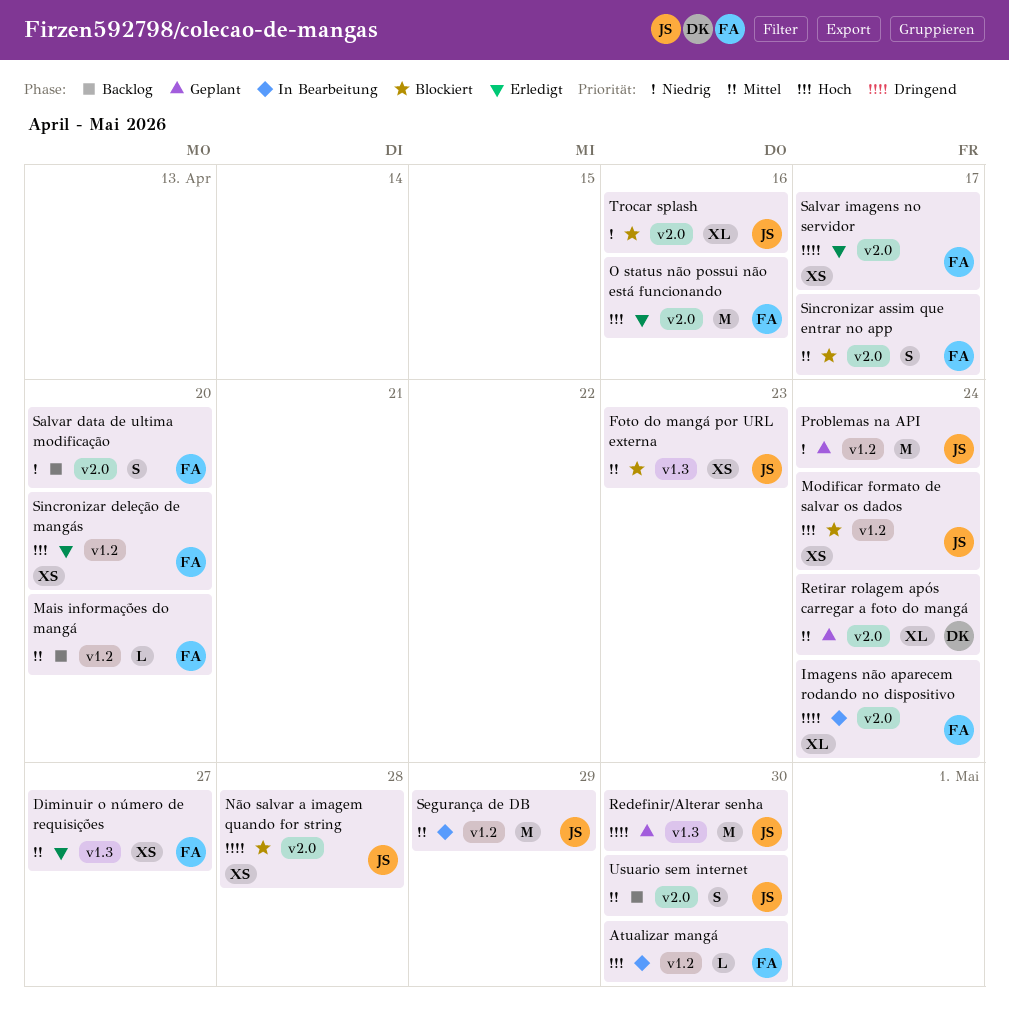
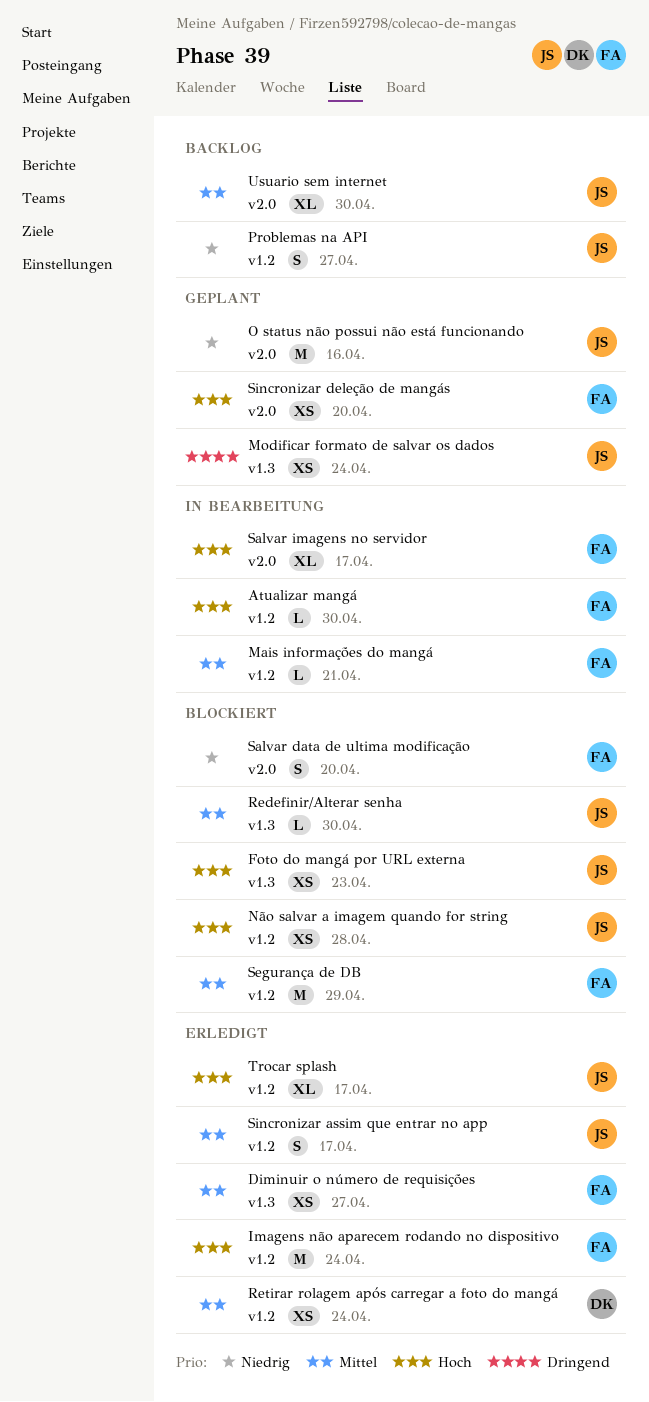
Foto do mangá por URL externa, priority: Mittel -> Hoch
Imagens não aparecem rodando no dispositivo, status: In Bearbeitung -> Erledigt
Imagens não aparecem rodando no dispositivo, priority: Dringend -> Hoch
Imagens não aparecem rodando no dispositivo, label: v2.0 -> v1.2
Imagens não aparecem rodando no dispositivo, estimate: XL -> M
Mais informações do mangá, status: Backlog -> In Bearbeitung
Mais informações do mangá, due: Apr 20 -> Apr 21
Modificar formato de salvar os dados, status: Blockiert -> Geplant
Modificar formato de salvar os dados, priority: Hoch -> Dringend
Modificar formato de salvar os dados, label: v1.2 -> v1.3
Não salvar a imagem quando for string, priority: Dringend -> Hoch
Não salvar a imagem quando for string, label: v2.0 -> v1.2
O status não possui não está funcionando, status: Erledigt -> Geplant
O status não possui não está funcionando, owner: FA -> JS
O status não possui não está funcionando, priority: Hoch -> Niedrig
Problemas na API, status: Geplant -> Backlog
Problemas na API, estimate: M -> S
Problemas na API, due: Apr 24 -> Apr 27
Redefinir/Alterar senha, status: Geplant -> Blockiert
Redefinir/Alterar senha, priority: Dringend -> Mittel
Redefinir/Alterar senha, estimate: M -> L
Retirar rolagem após carregar a foto do mangá, status: Geplant -> Erledigt
Retirar rolagem após carregar a foto do mangá, label: v2.0 -> v1.2
Retirar rolagem após carregar a foto do mangá, estimate: XL -> XS
Salvar data de ultima modificação, status: Backlog -> Blockiert
Salvar imagens no servidor, status: Erledigt -> In Bearbeitung
Salvar imagens no servidor, priority: Dringend -> Hoch
Salvar imagens no servidor, estimate: XS -> XL
Segurança de DB, status: In Bearbeitung -> Blockiert
Segurança de DB, owner: JS -> FA
Sincronizar assim que entrar no app, status: Blockiert -> Erledigt
Sincronizar assim que entrar no app, owner: FA -> JS
Sincronizar assim que entrar no app, label: v2.0 -> v1.2
Sincronizar deleção de mangás, status: Erledigt -> Geplant
Sincronizar deleção de mangás, label: v1.2 -> v2.0
Trocar splash, status: Blockiert -> Erledigt
Trocar splash, priority: Niedrig -> Hoch
Trocar splash, label: v2.0 -> v1.2
Trocar splash, due: Apr 16 -> Apr 17
Usuario sem internet, estimate: S -> XL

